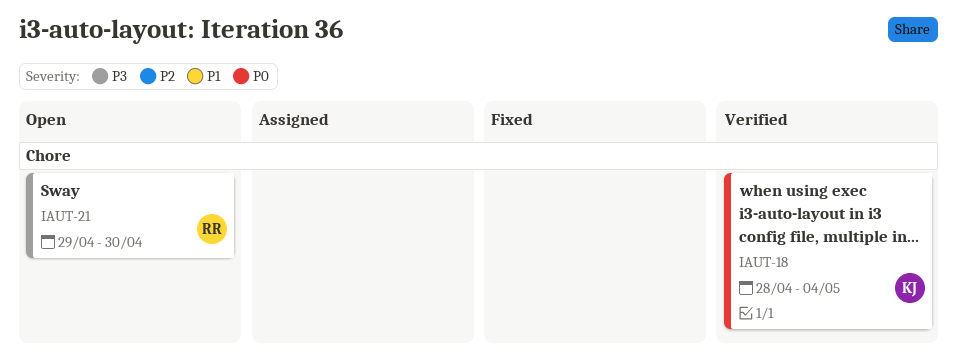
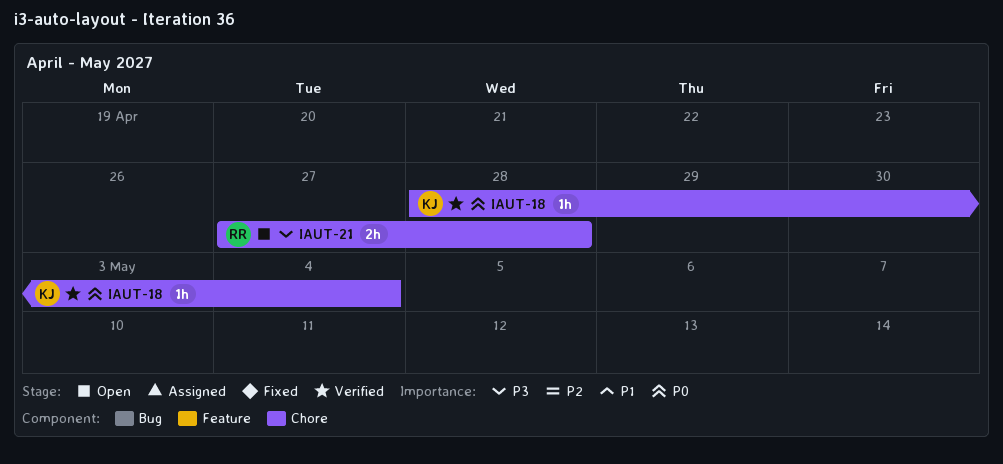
IAUT-21, start: Apr 29 -> Apr 27
IAUT-21, due: Apr 30 -> Apr 28

